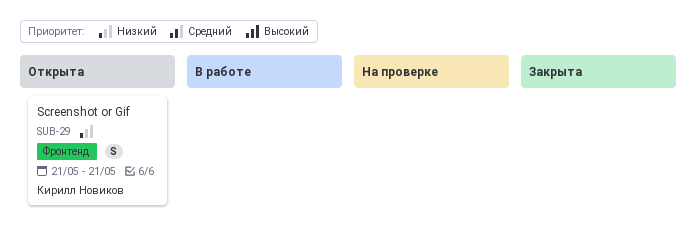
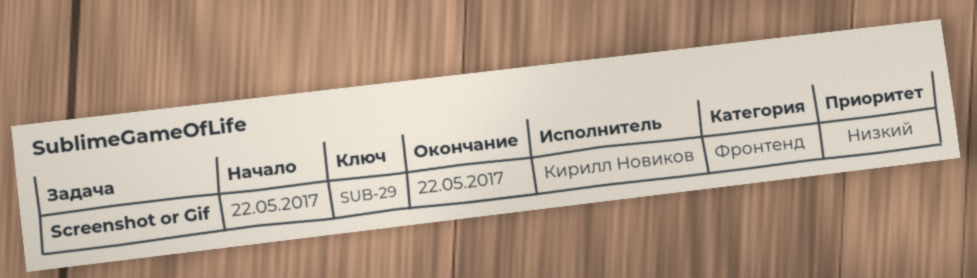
SUB-29, start: May 21 -> May 22
SUB-29, due: May 21 -> May 22

